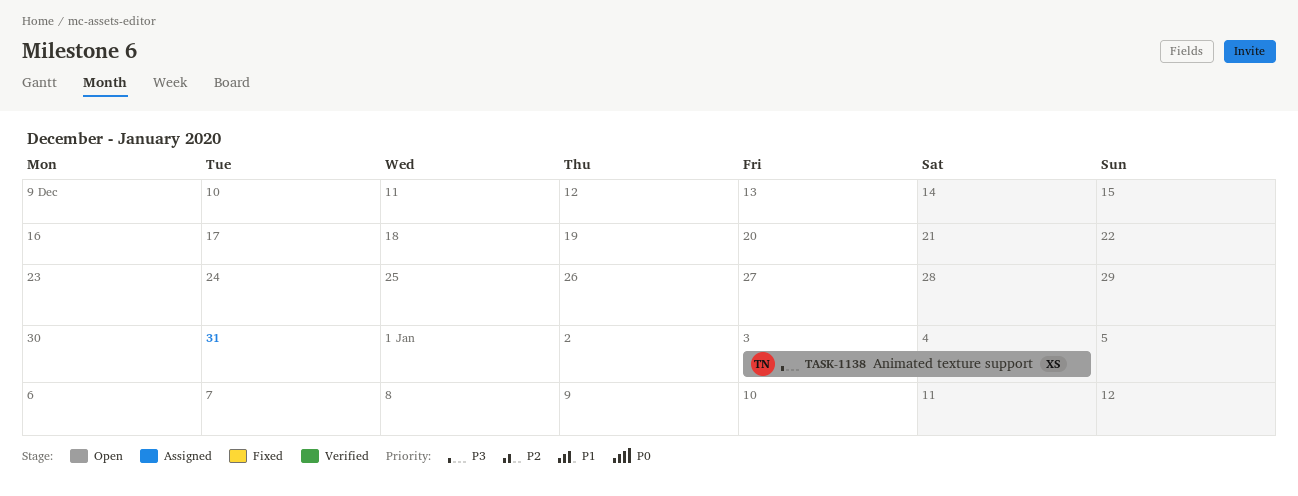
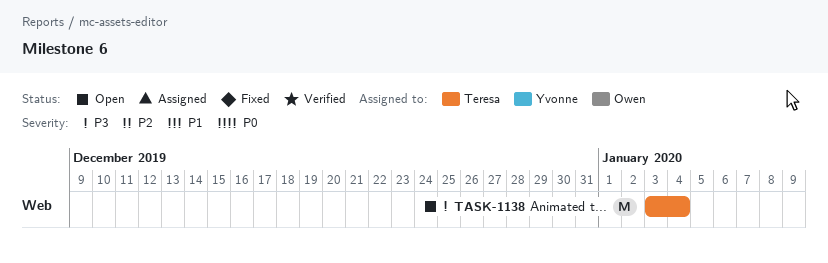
TASK-1138, estimate: XS -> M

